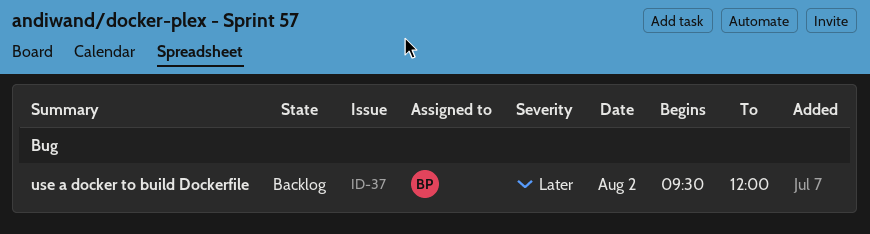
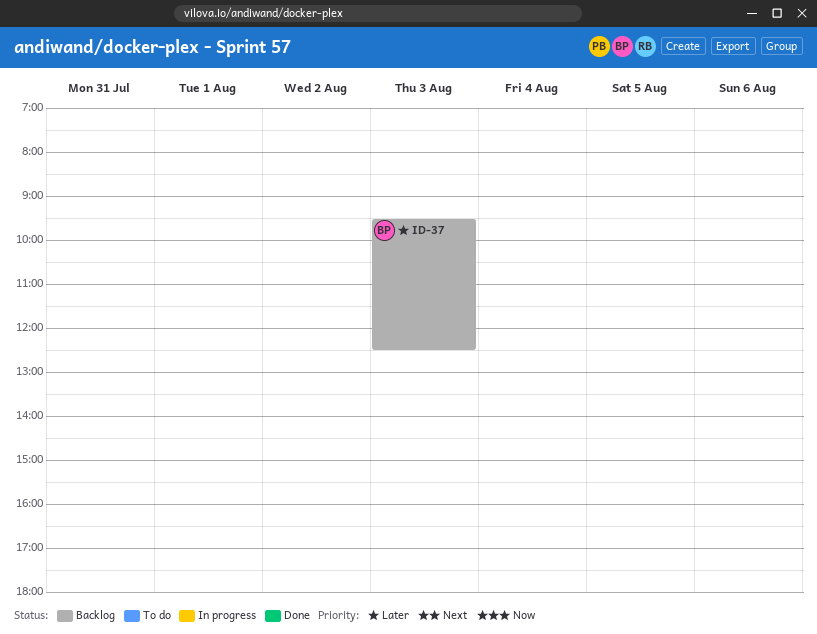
ID-37, day: Aug 2 -> Aug 3
ID-37, ends: 12:00 -> 12:30

